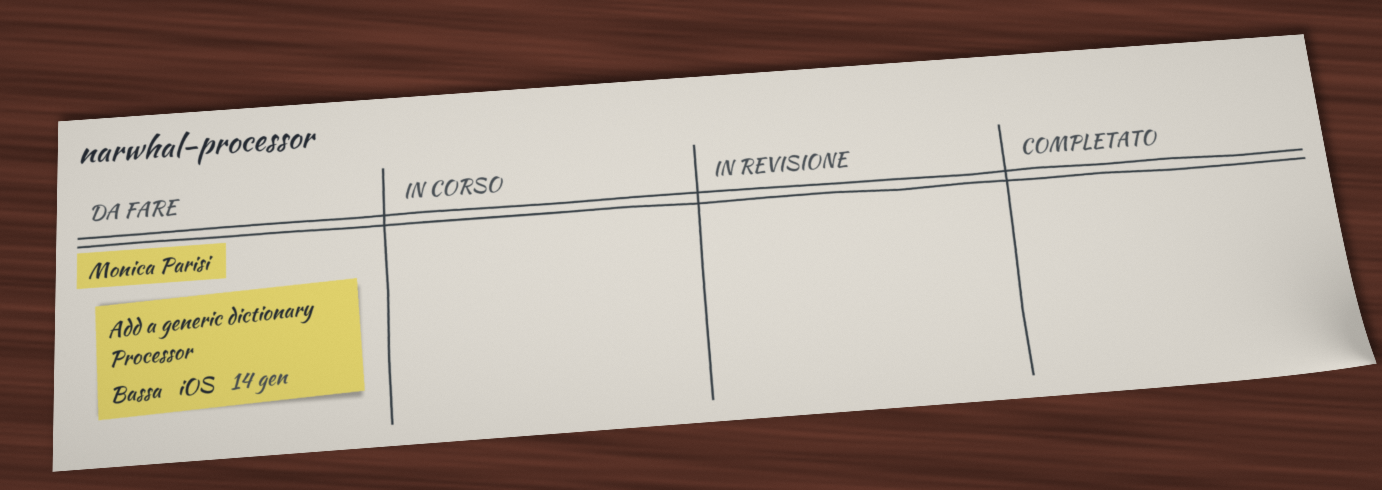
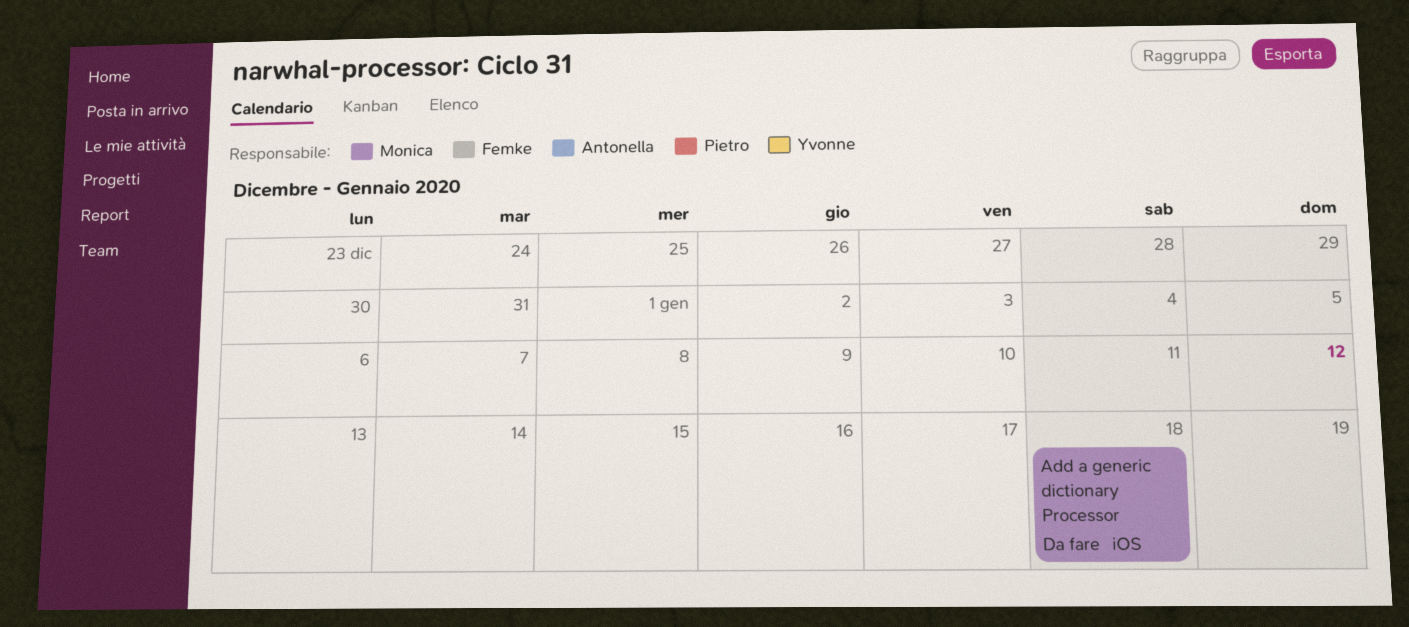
Add a generic dictionary Processor, due: Jan 14 -> Jan 18

